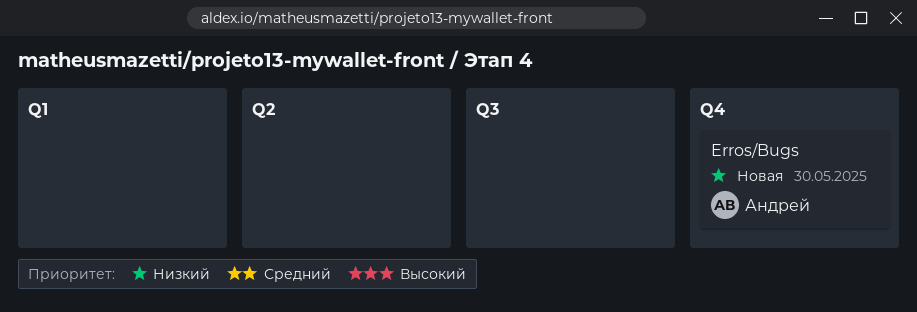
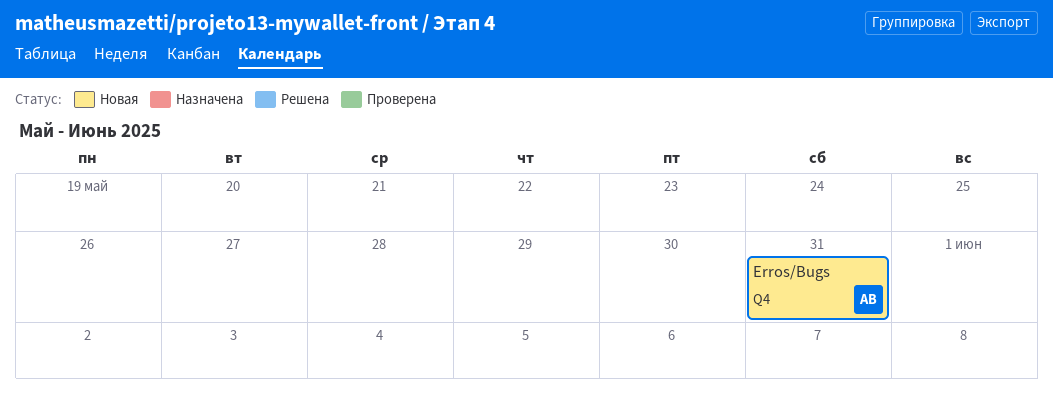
Erros/Bugs, due: May 30 -> May 31

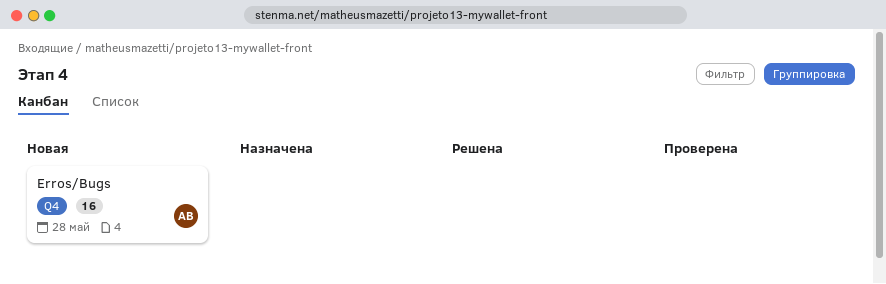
Erros/Bugs, due: May 31 -> May 28

